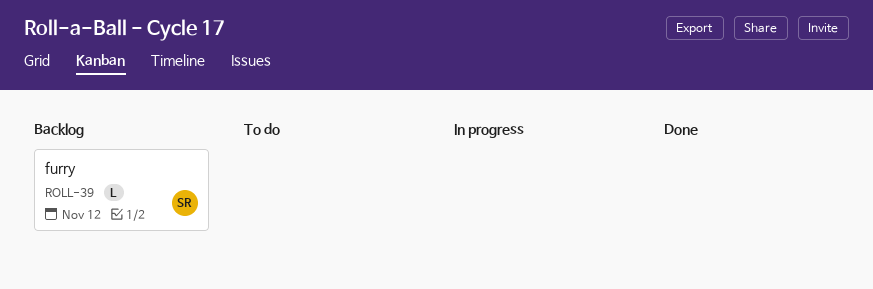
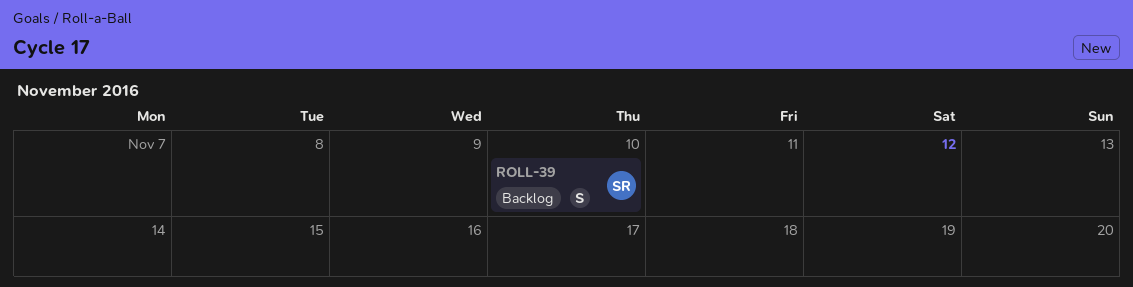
ROLL-39, estimate: L -> S
ROLL-39, due: Nov 12 -> Nov 10

